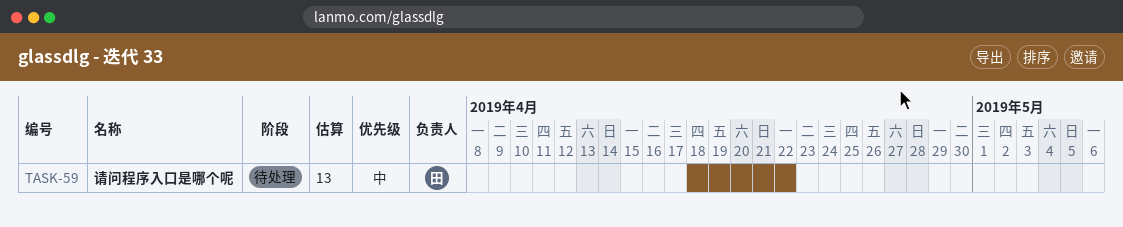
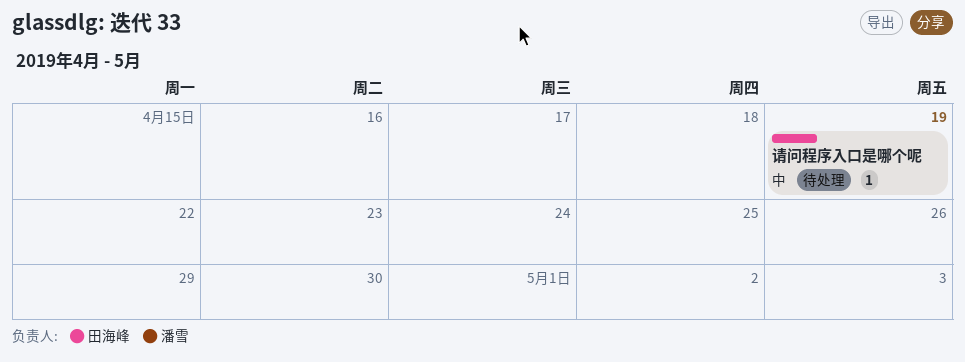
请问程序入口是哪个呢, estimate: 13 -> 1
请问程序入口是哪个呢, due: Apr 22 -> Apr 19

